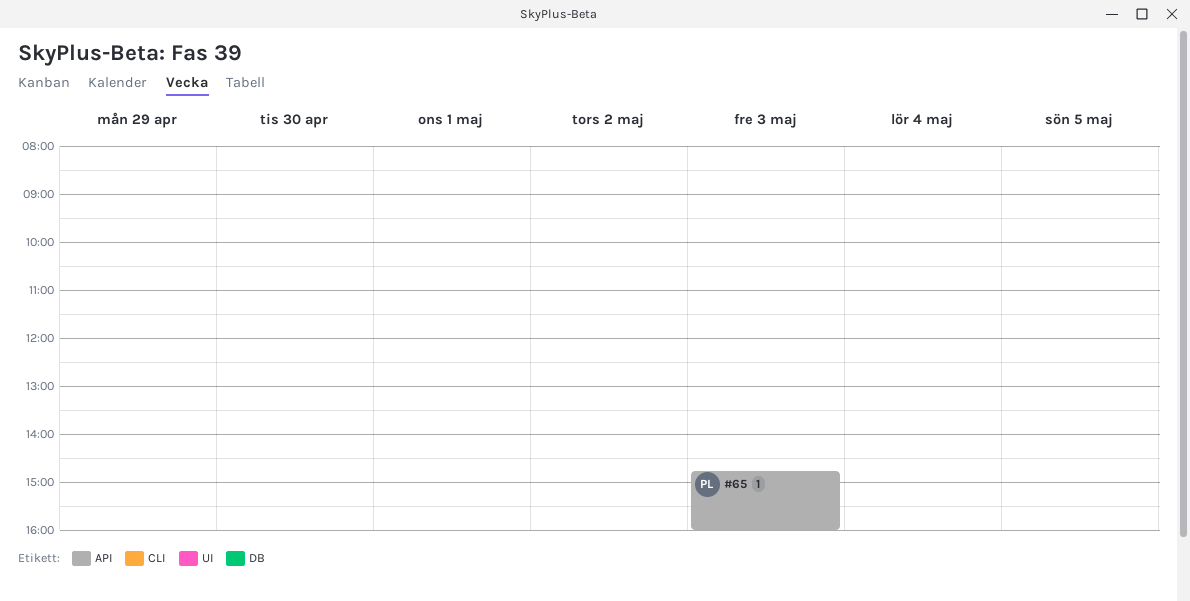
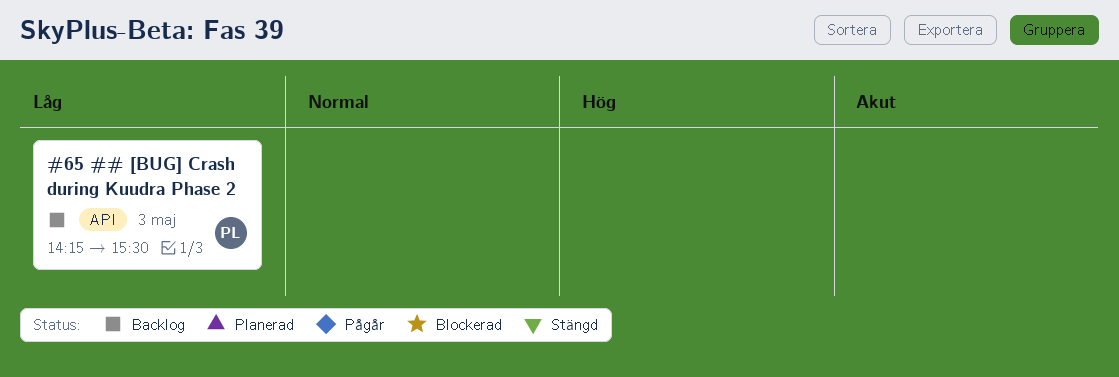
#65, begins: 14:45 -> 14:15
#65, ends: 16:00 -> 15:30

